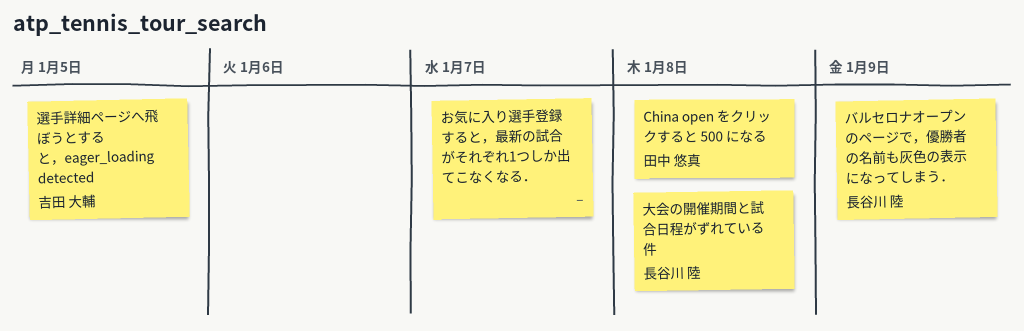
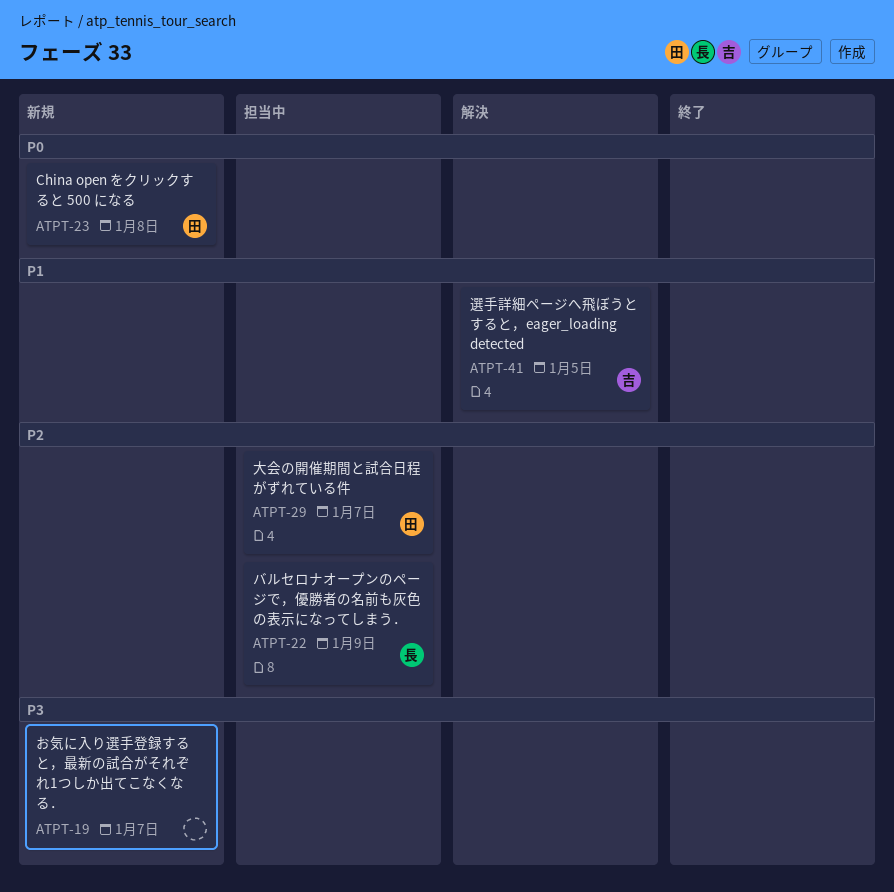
大会の開催期間と試合日程がずれている件, owner: 長谷川 陸 -> 田中 悠真
大会の開催期間と試合日程がずれている件, due: Jan 8 -> Jan 7

